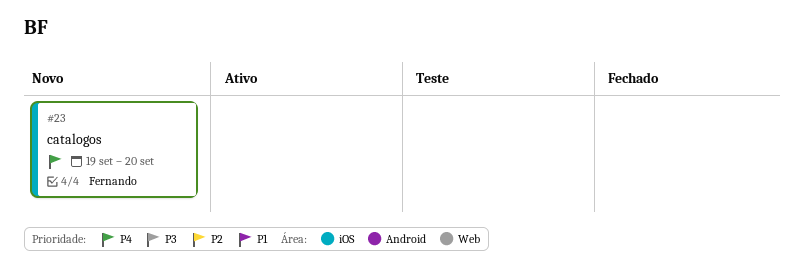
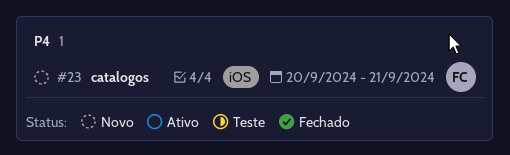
#23, start: Sep 19 -> Sep 20
#23, due: Sep 20 -> Sep 21

